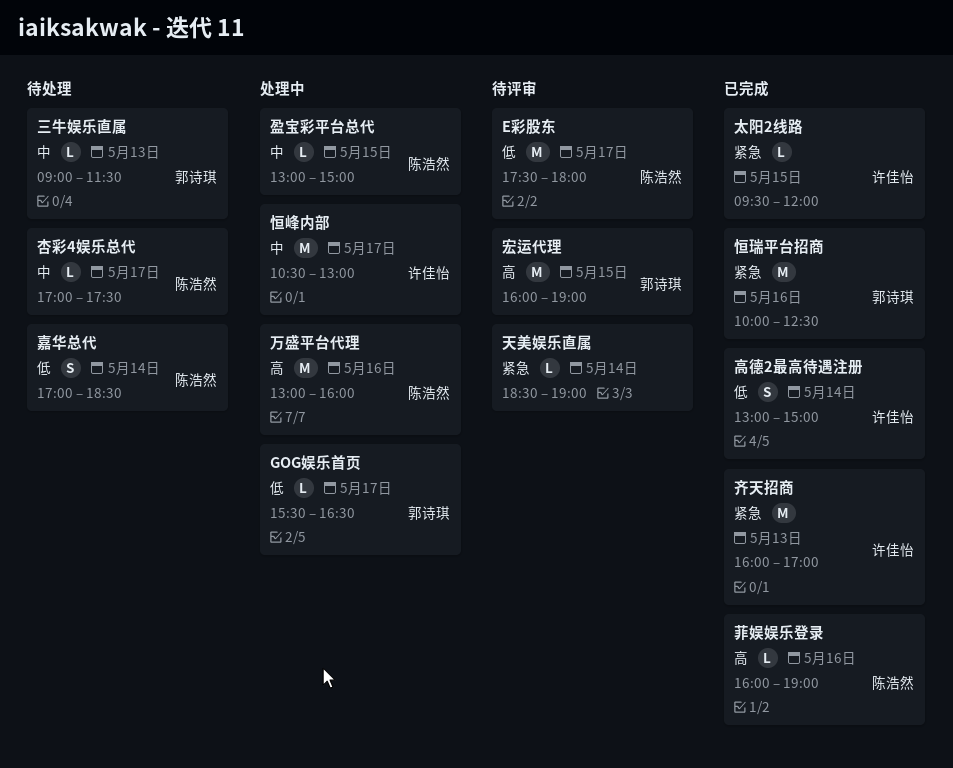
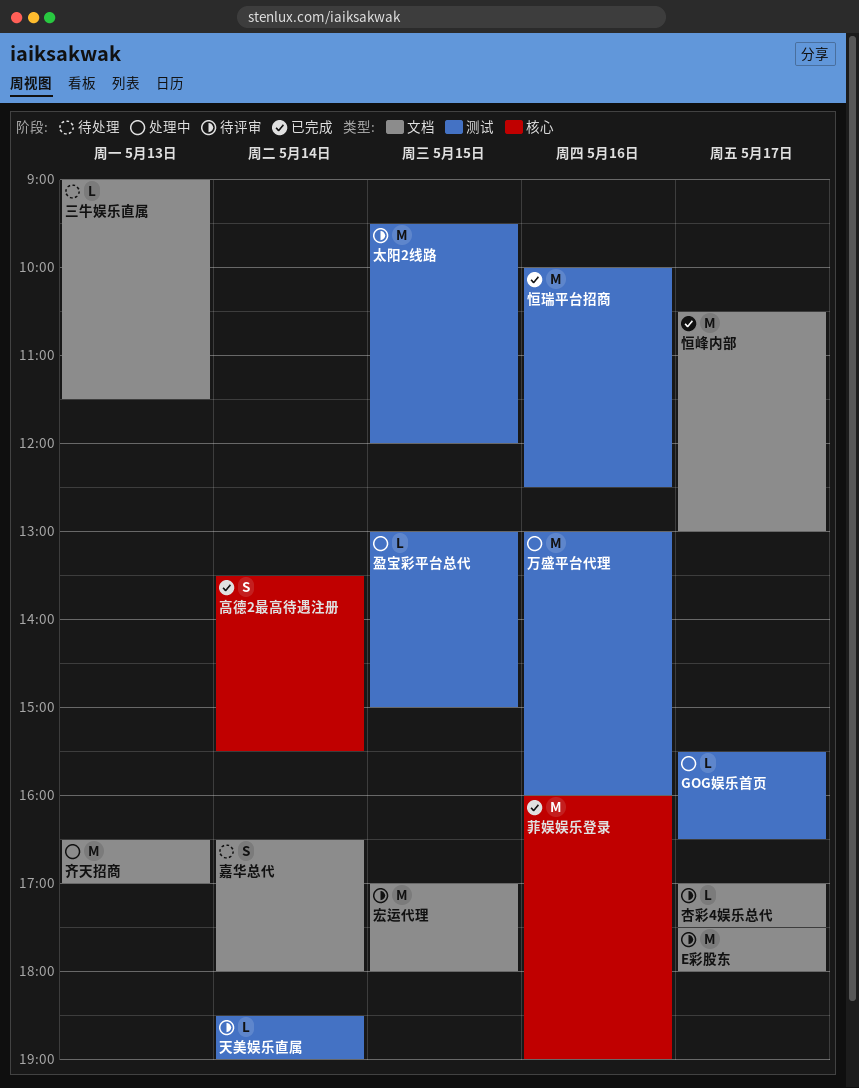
嘉华总代, begins: 17:00 -> 16:30
嘉华总代, ends: 18:30 -> 18:00
太阳2线路, status: 已完成 -> 待评审
太阳2线路, estimate: L -> M
宏运代理, begins: 16:00 -> 17:00
宏运代理, ends: 19:00 -> 18:00
恒峰内部, status: 处理中 -> 已完成
杏彩4娱乐总代, status: 待处理 -> 待评审
菲娱娱乐登录, estimate: L -> M
高德2最高待遇注册, begins: 13:00 -> 13:30
高德2最高待遇注册, ends: 15:00 -> 15:30
齐天招商, status: 已完成 -> 处理中
齐天招商, begins: 16:00 -> 16:30

